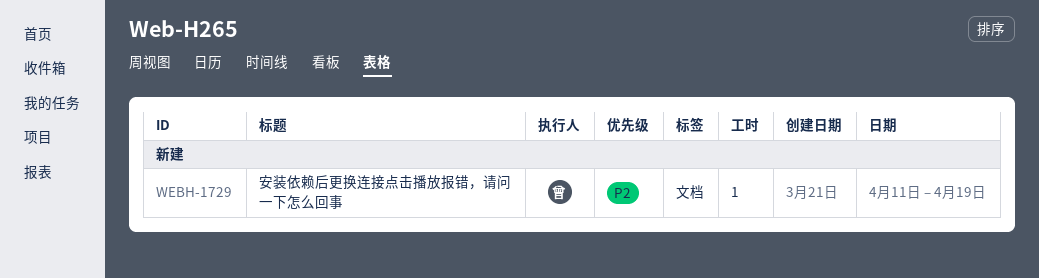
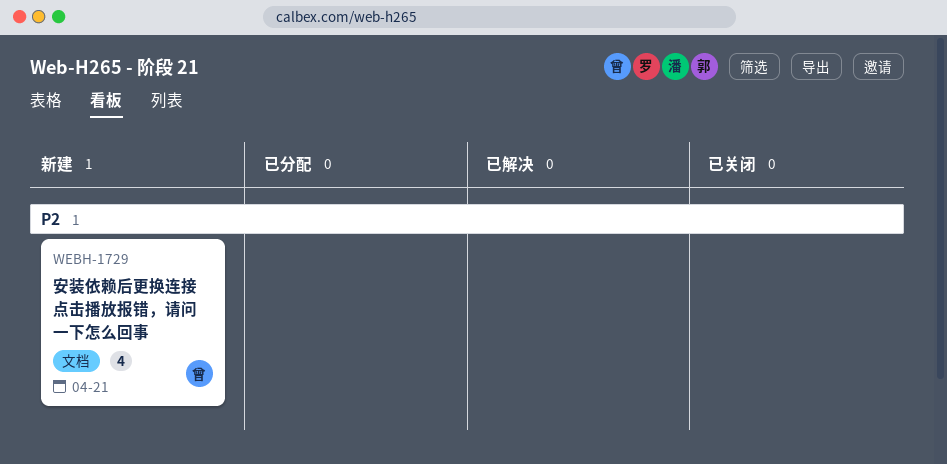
WEBH-1729, estimate: 1 -> 4
WEBH-1729, due: Apr 19 -> Apr 21

